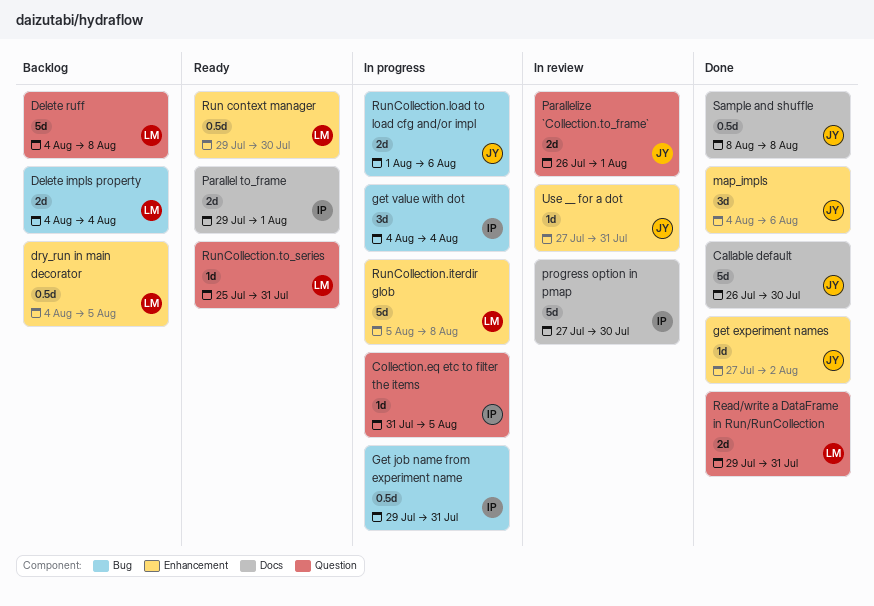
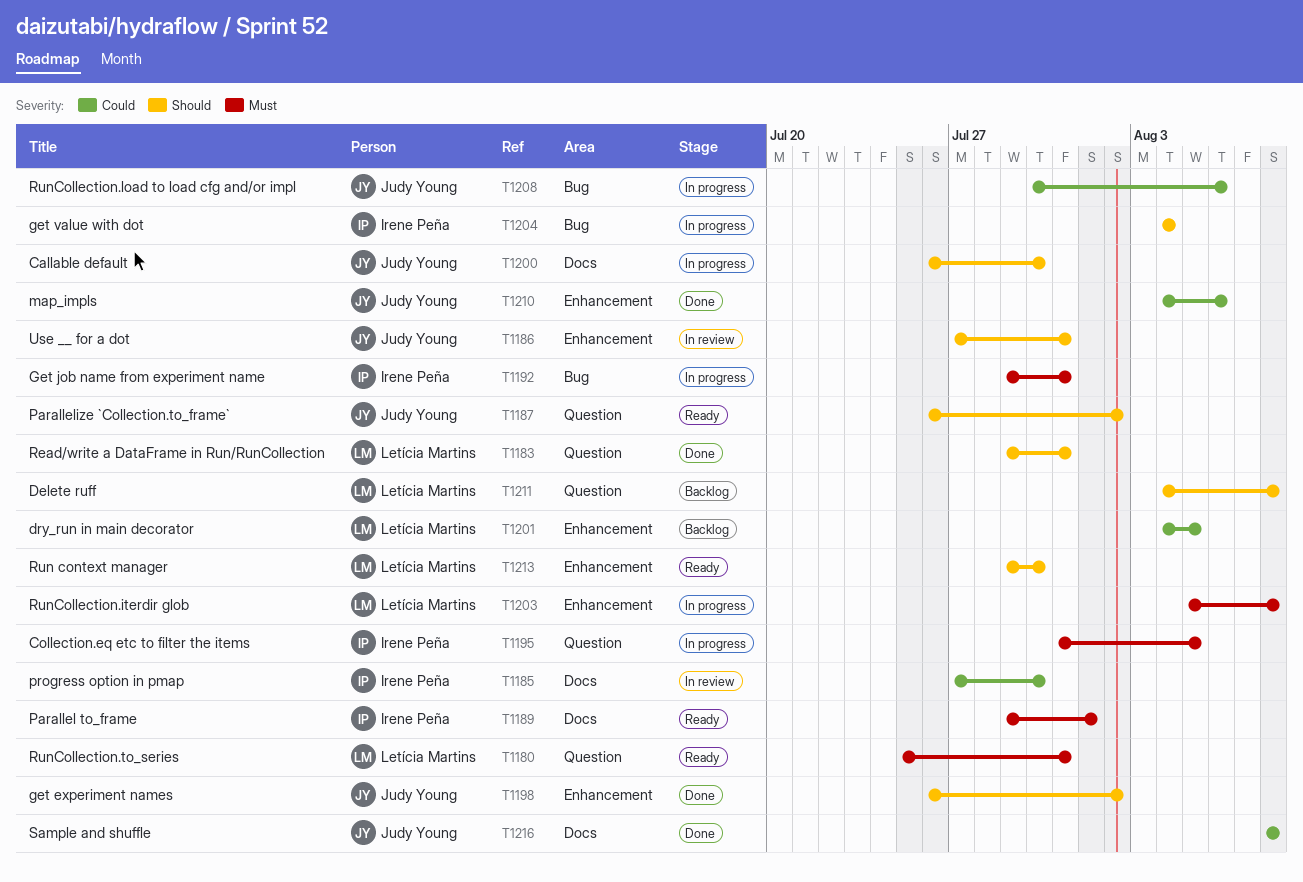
Callable default, status: Done -> In progress
Delete impls property: present -> none
get experiment names, start: Jul 27 -> Jul 26
Parallelize `Collection.to_frame`, status: In review -> Ready
Parallelize `Collection.to_frame`, due: Aug 1 -> Aug 2
RunCollection.load to load cfg and/or impl, start: Aug 1 -> Jul 30

